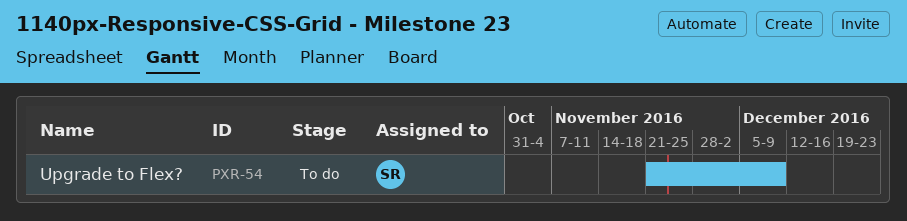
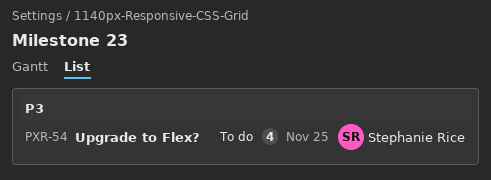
PXR-54, due: Dec 9 -> Nov 25

